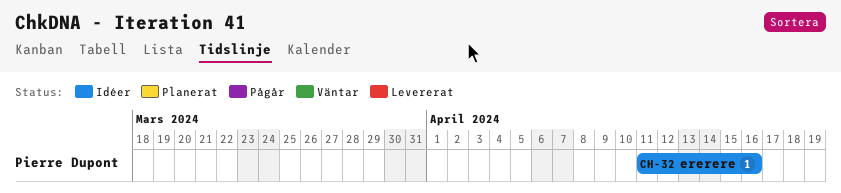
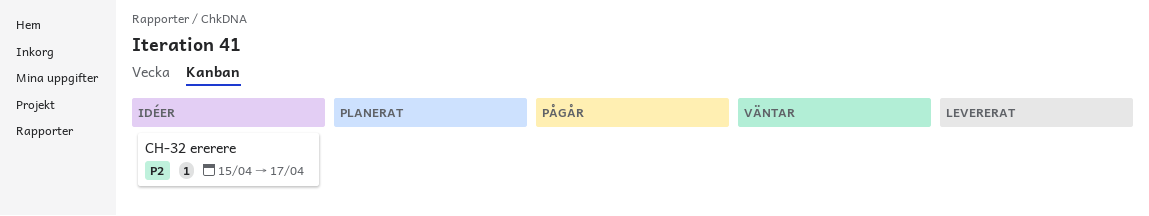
CH-32, start: Apr 11 -> Apr 15
CH-32, due: Apr 16 -> Apr 17

